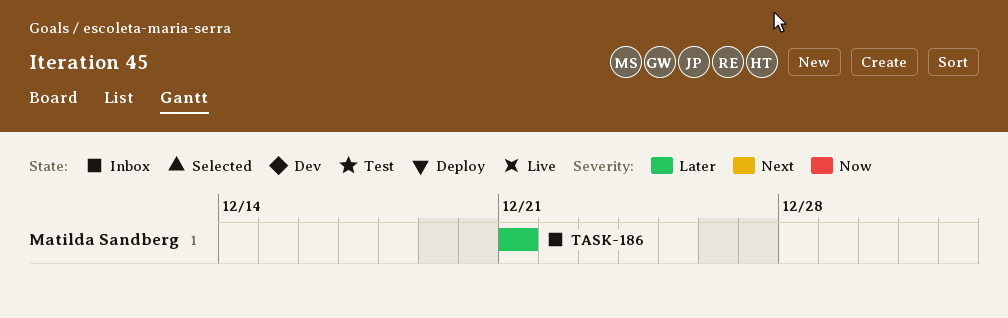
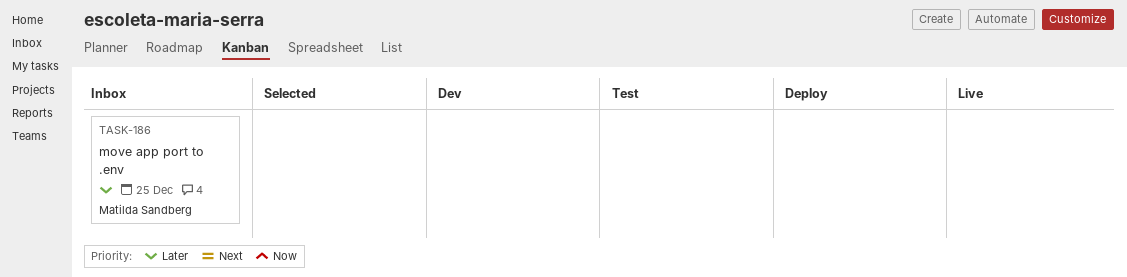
TASK-186, due: Dec 21 -> Dec 25

